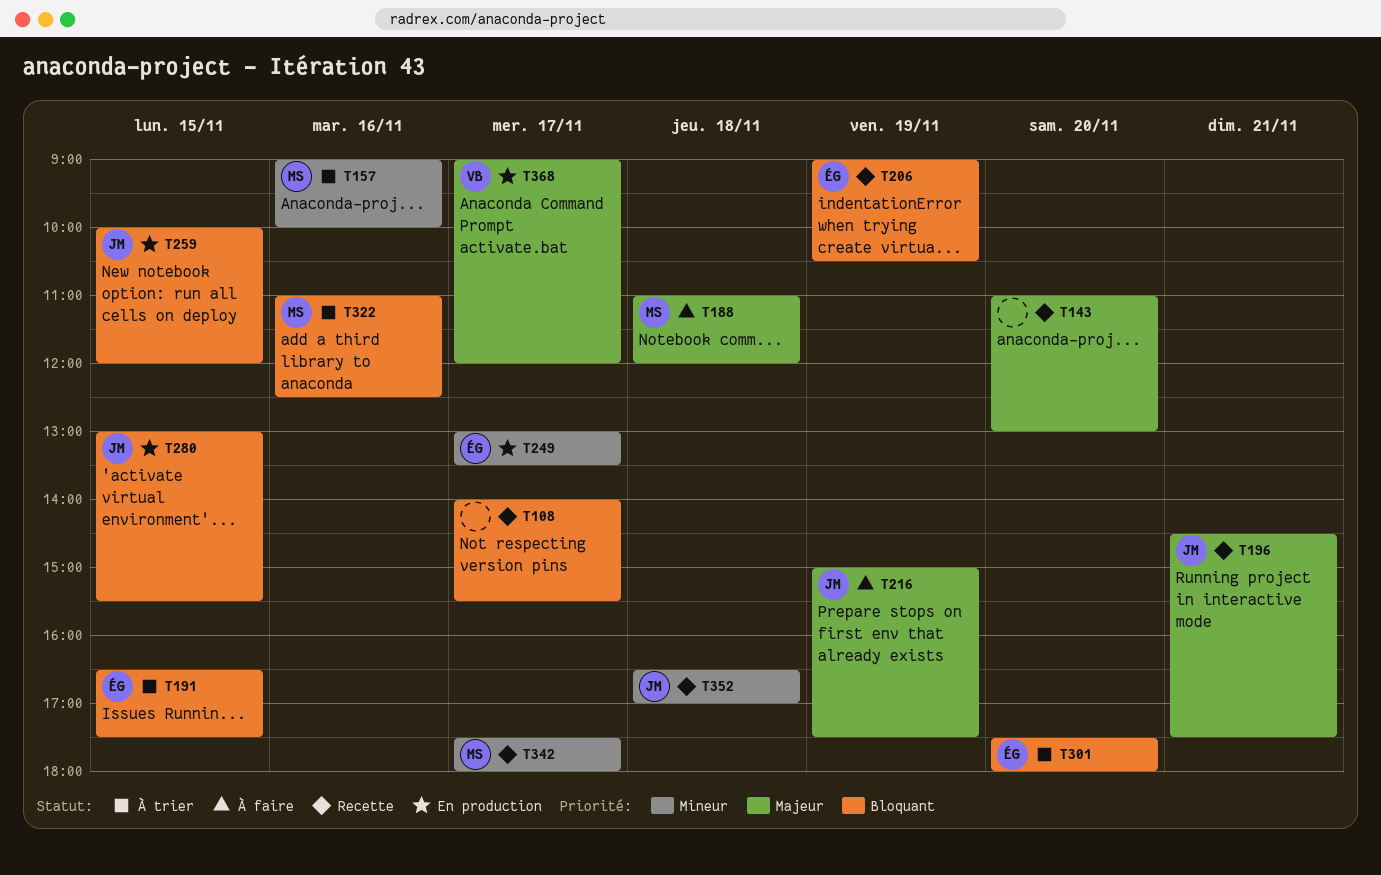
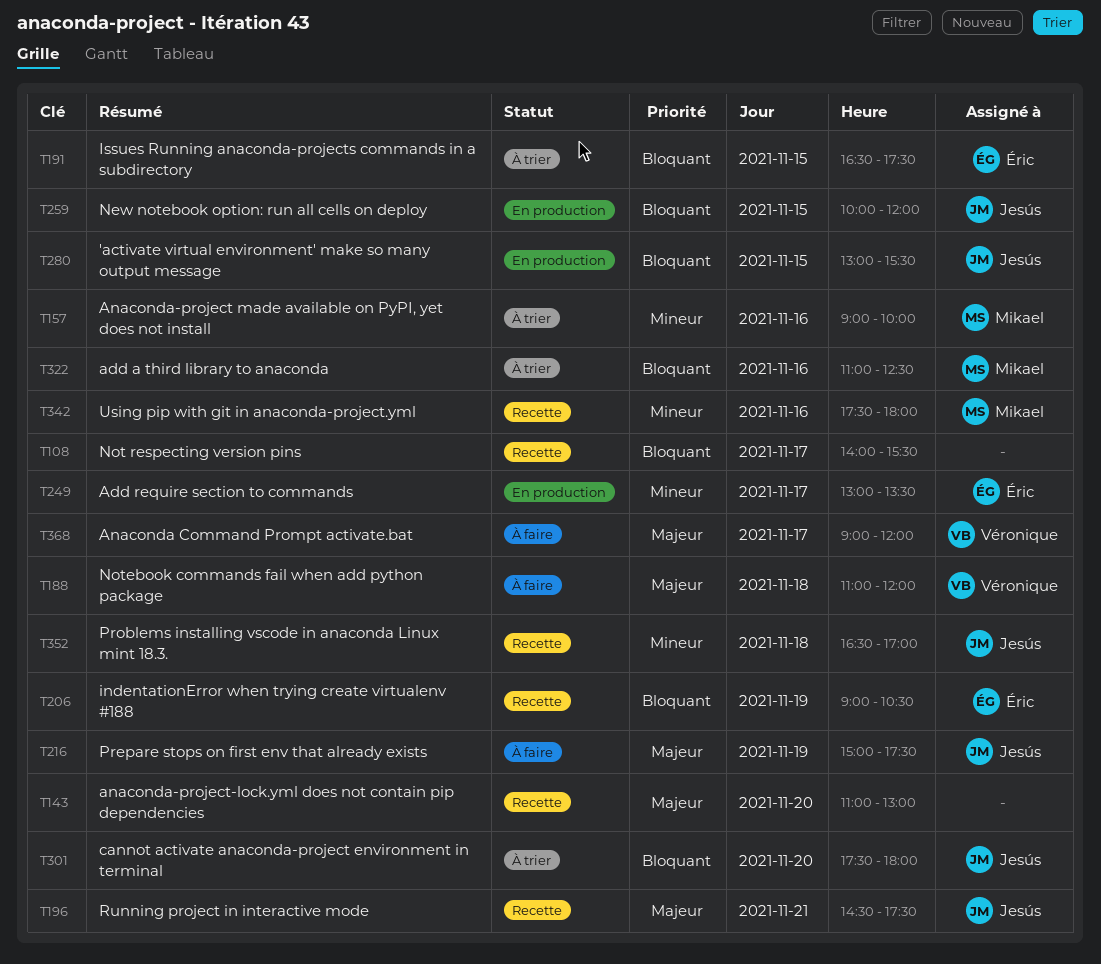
T188, owner: Mikael -> Véronique
T301, owner: Éric -> Jesús
T342, day: Nov 17 -> Nov 16
T368, status: En production -> À faire

